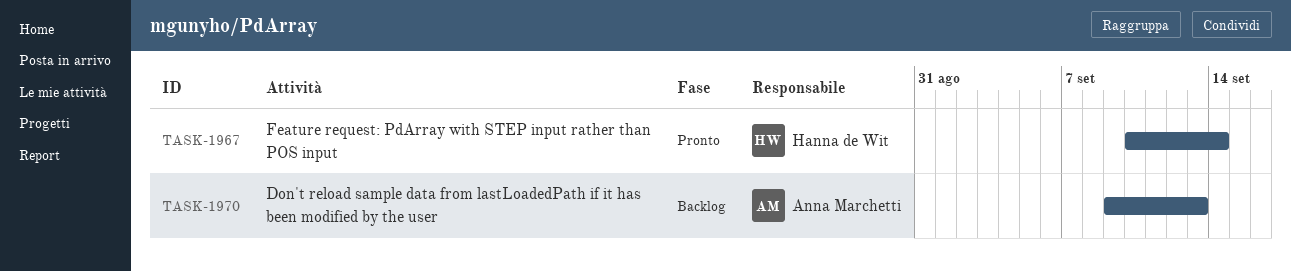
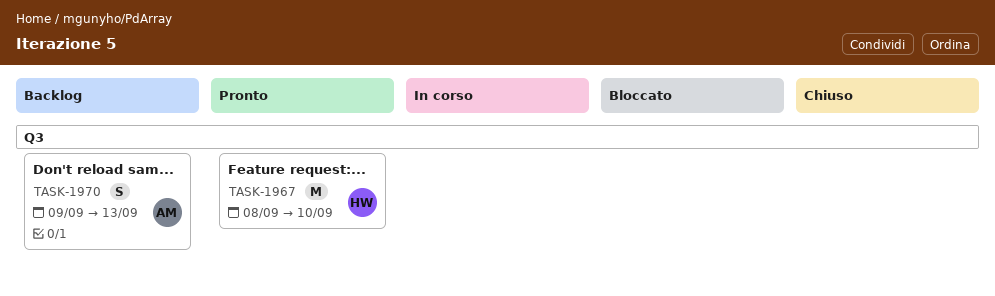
TASK-1967, start: Sep 10 -> Sep 8
TASK-1967, due: Sep 14 -> Sep 10

